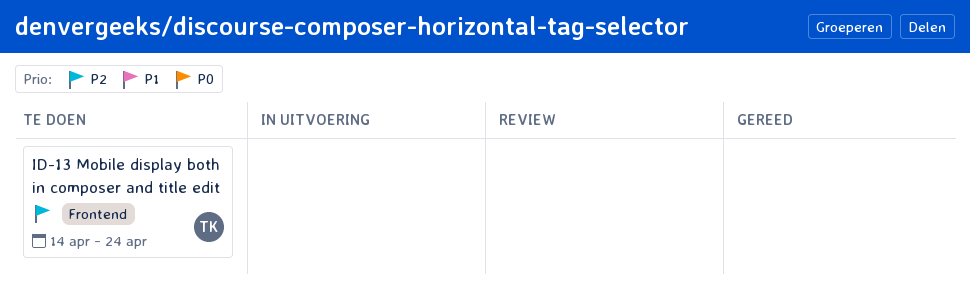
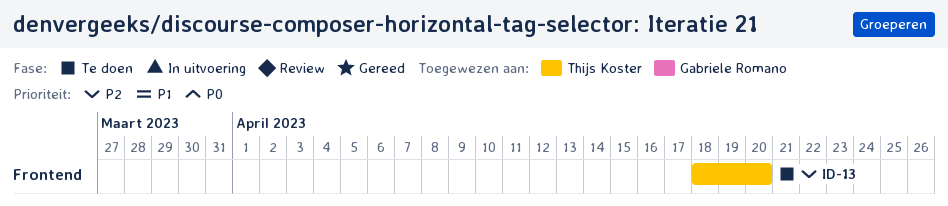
ID-13, start: Apr 14 -> Apr 18
ID-13, due: Apr 24 -> Apr 20

